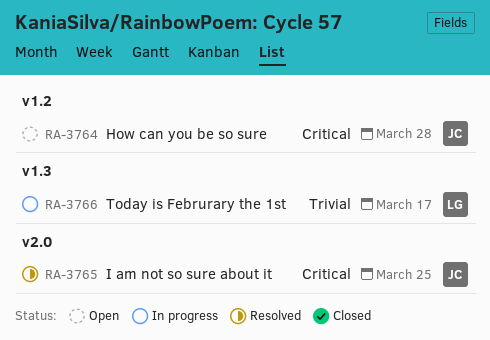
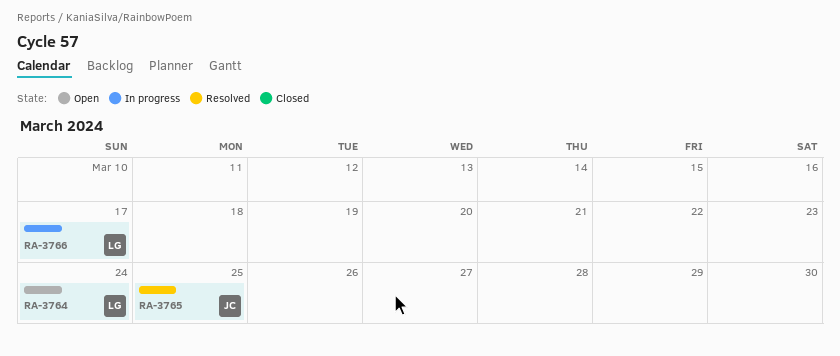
RA-3764, owner: JC -> LG
RA-3764, due: Mar 28 -> Mar 24

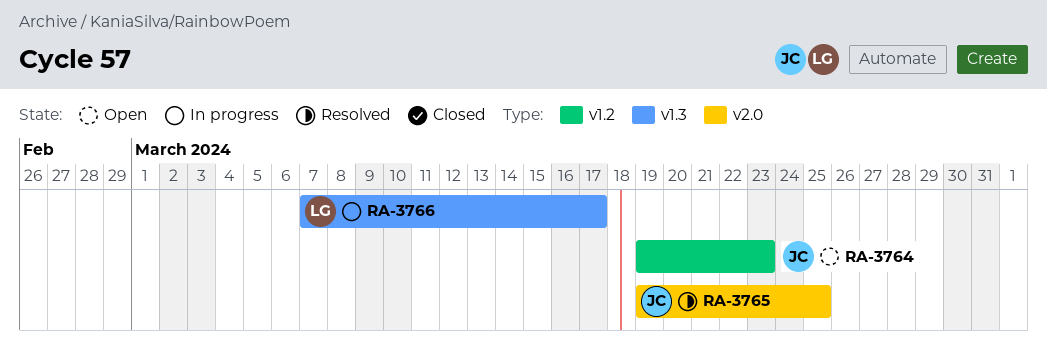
RA-3764, owner: LG -> JC
RA-3764, due: Mar 24 -> Mar 23

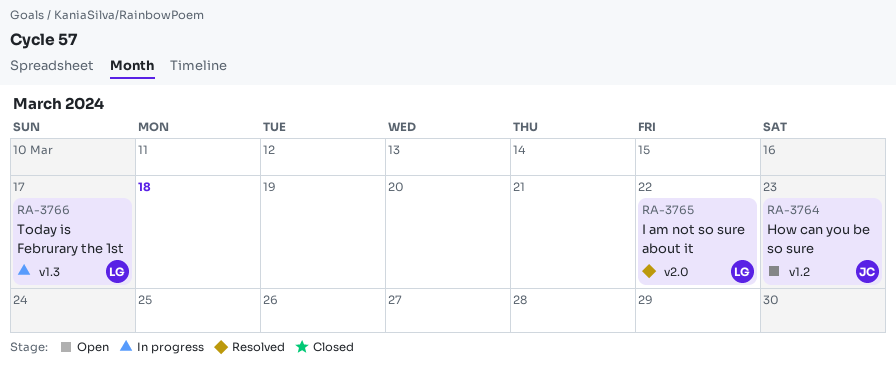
RA-3765, owner: JC -> LG
RA-3765, due: Mar 25 -> Mar 22

